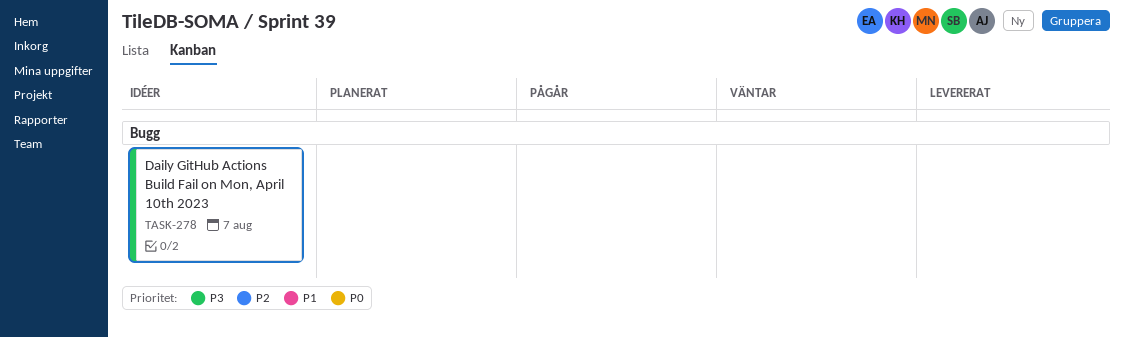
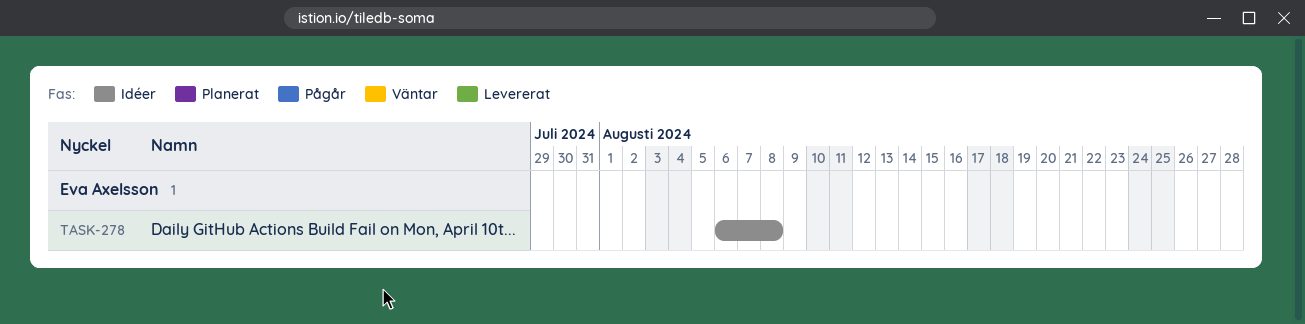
TASK-278, due: Aug 7 -> Aug 8

